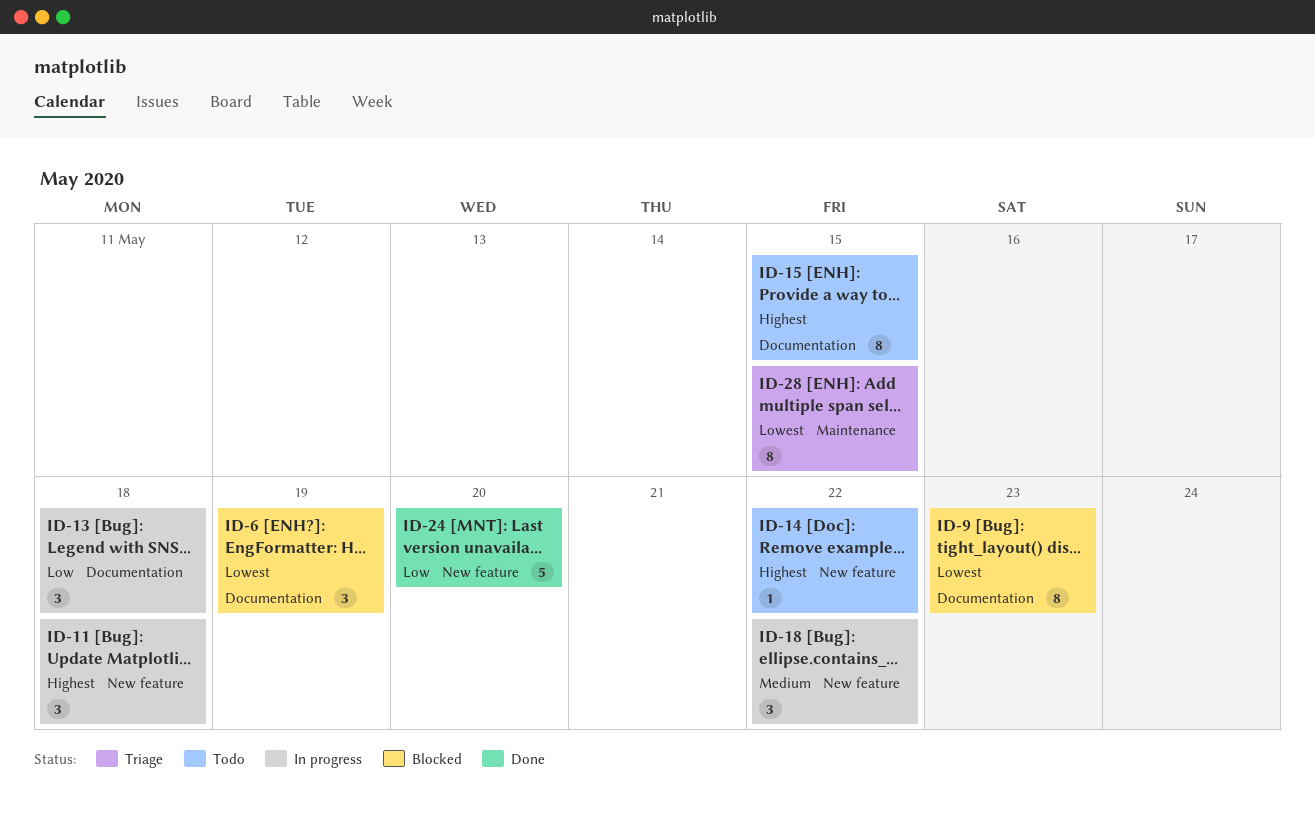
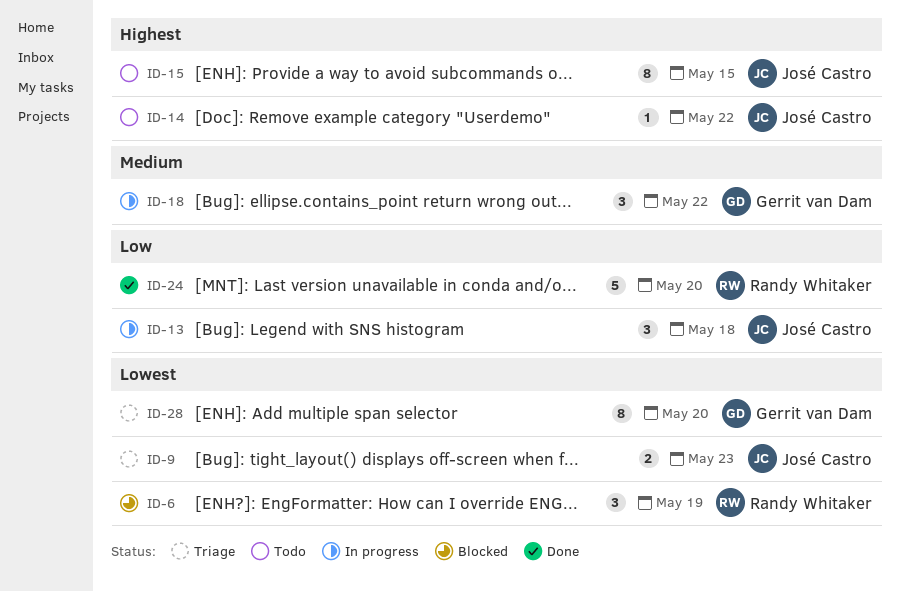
ID-9, status: Blocked -> Triage
ID-9, estimate: 8 -> 2
ID-11: present -> none
ID-28, due: May 15 -> May 20

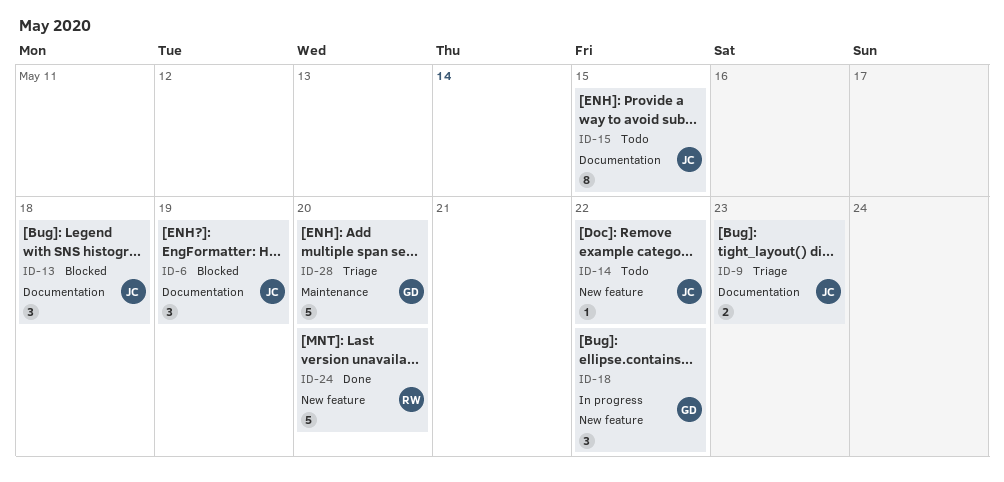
ID-6, owner: Randy Whitaker -> José Castro
ID-13, status: In progress -> Blocked
ID-28, estimate: 8 -> 5

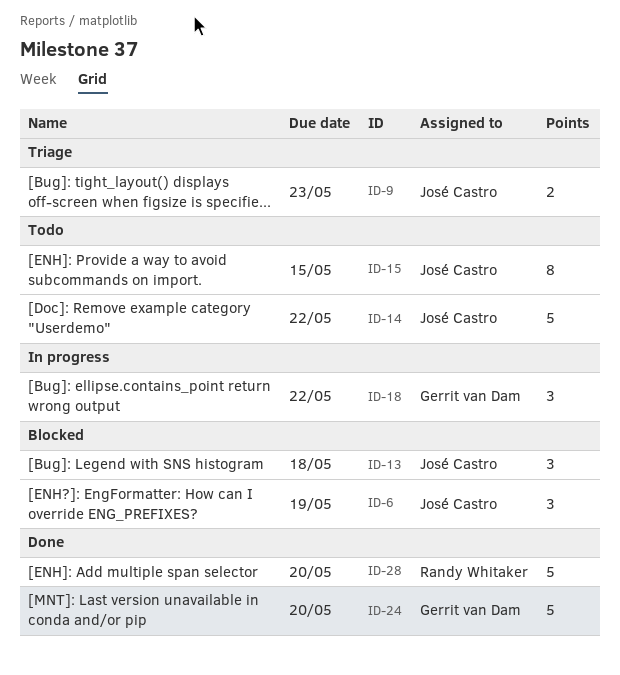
ID-14, estimate: 1 -> 5
ID-24, owner: Randy Whitaker -> Gerrit van Dam
ID-28, status: Triage -> Done
ID-28, owner: Gerrit van Dam -> Randy Whitaker

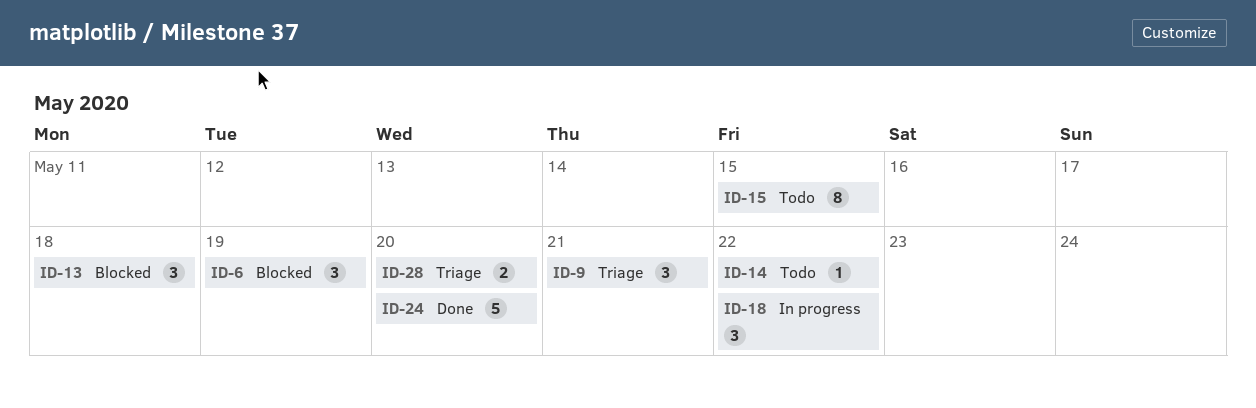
ID-9, estimate: 2 -> 3
ID-9, due: May 23 -> May 21
ID-14, estimate: 5 -> 1
ID-28, status: Done -> Triage
ID-28, estimate: 5 -> 2

